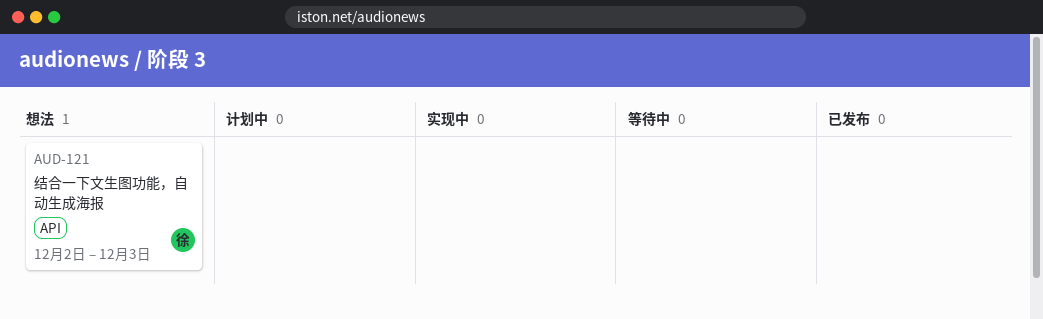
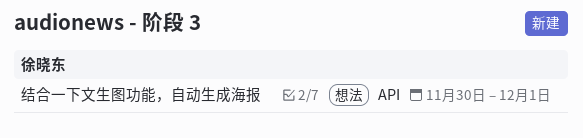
结合一下文生图功能，自动生成海报, start: Dec 2 -> Nov 30
结合一下文生图功能，自动生成海报, due: Dec 3 -> Dec 1

